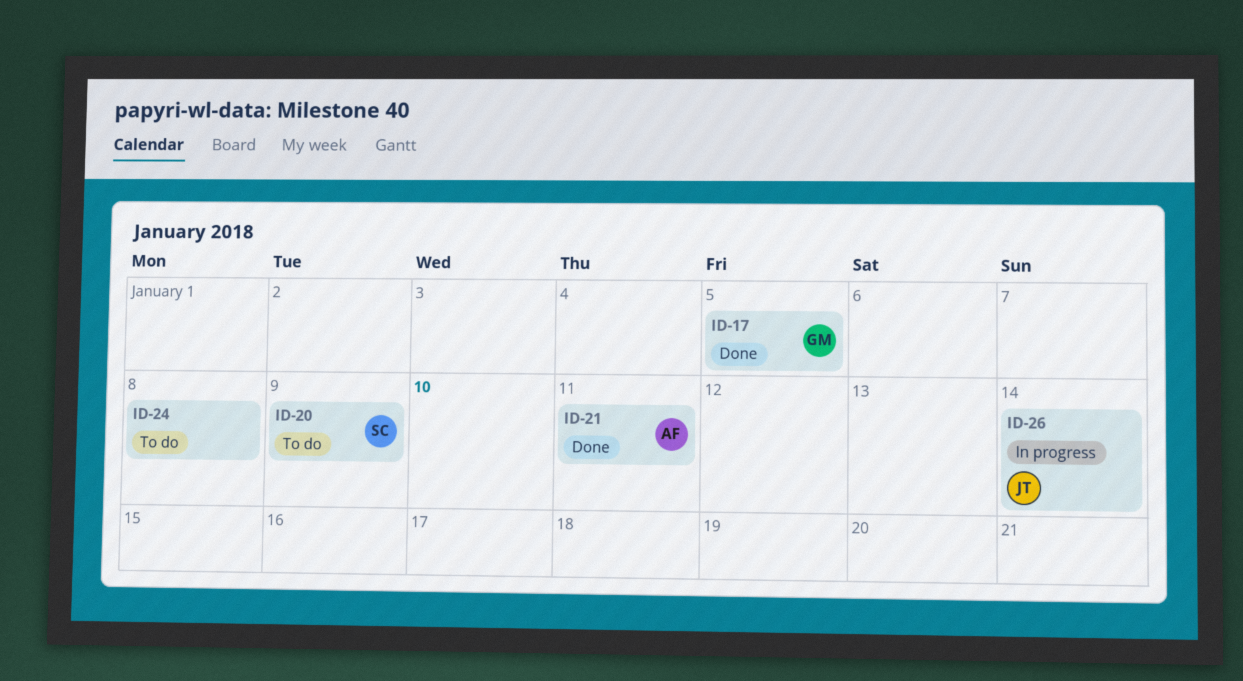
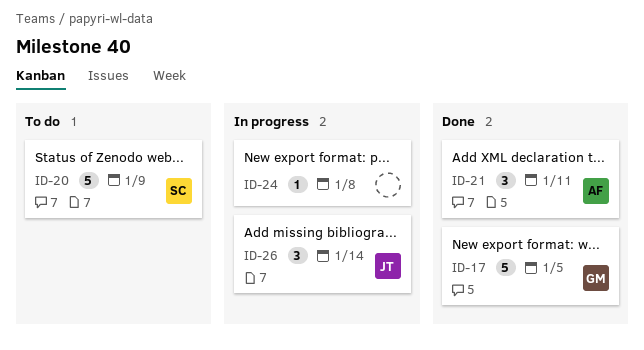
ID-24, status: To do -> In progress

